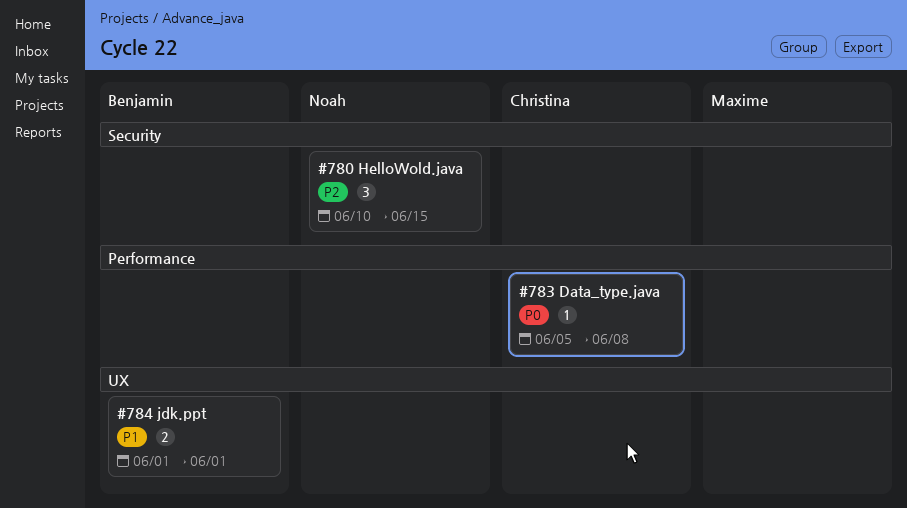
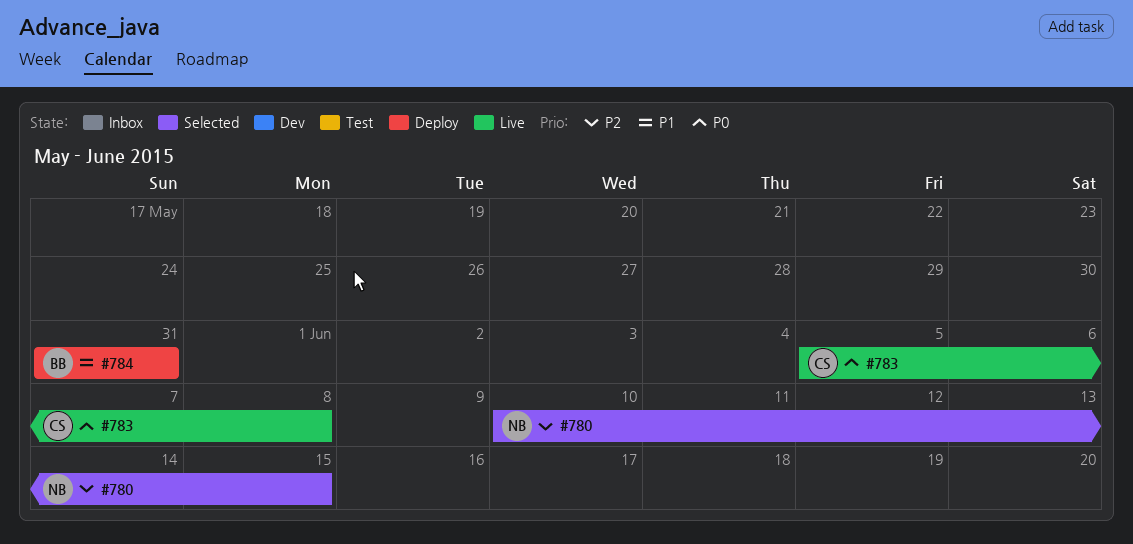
#784, start: Jun 1 -> May 31
#784, due: Jun 1 -> May 31

